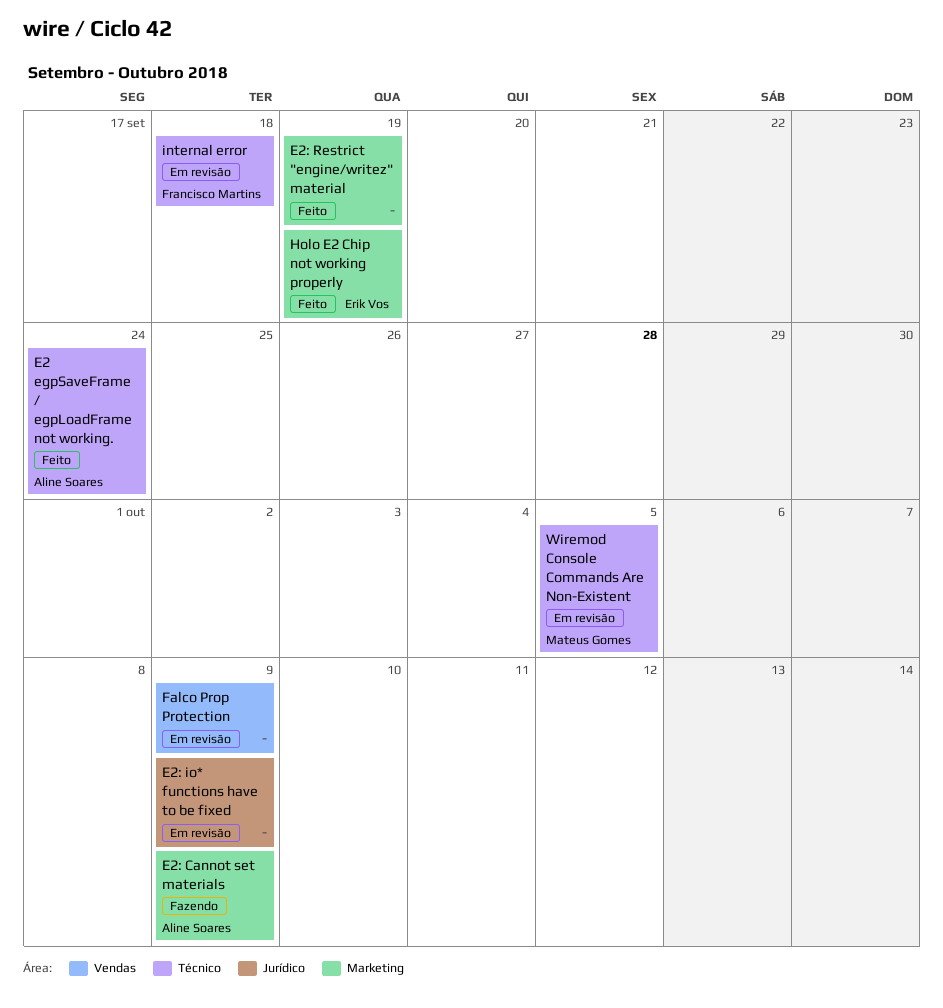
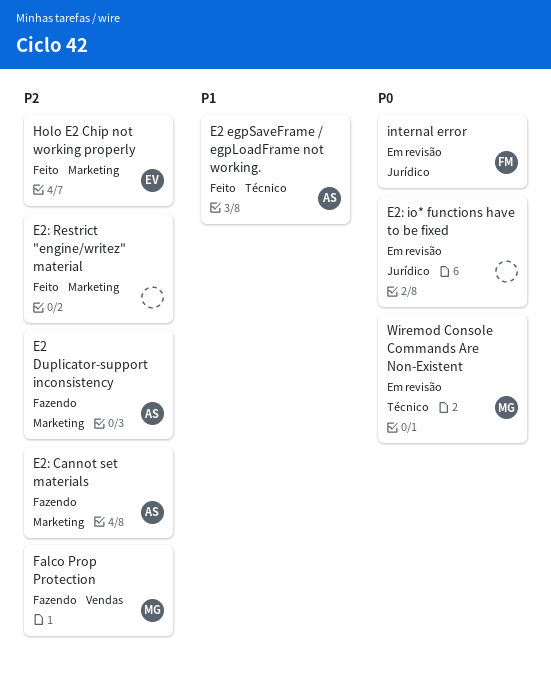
E2 Duplicator-support inconsistency: none -> present
Falco Prop Protection, status: Em revisão -> Fazendo
Falco Prop Protection, owner: none -> Mateus Gomes
internal error, label: Técnico -> Jurídico

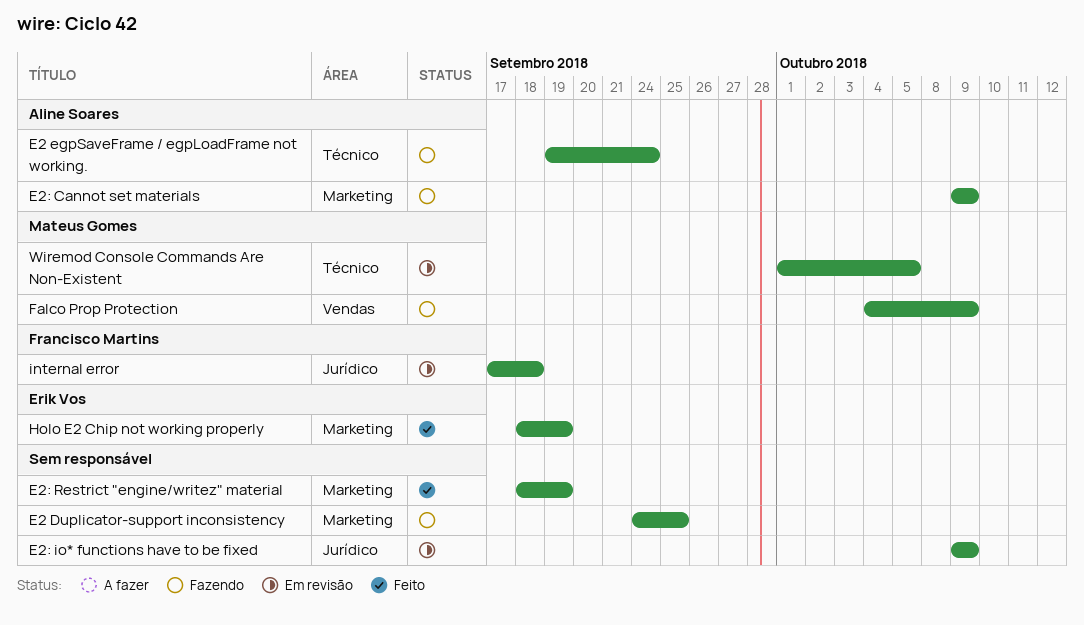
E2 Duplicator-support inconsistency, owner: Aline Soares -> none
E2 egpSaveFrame / egpLoadFrame not working., status: Feito -> Fazendo

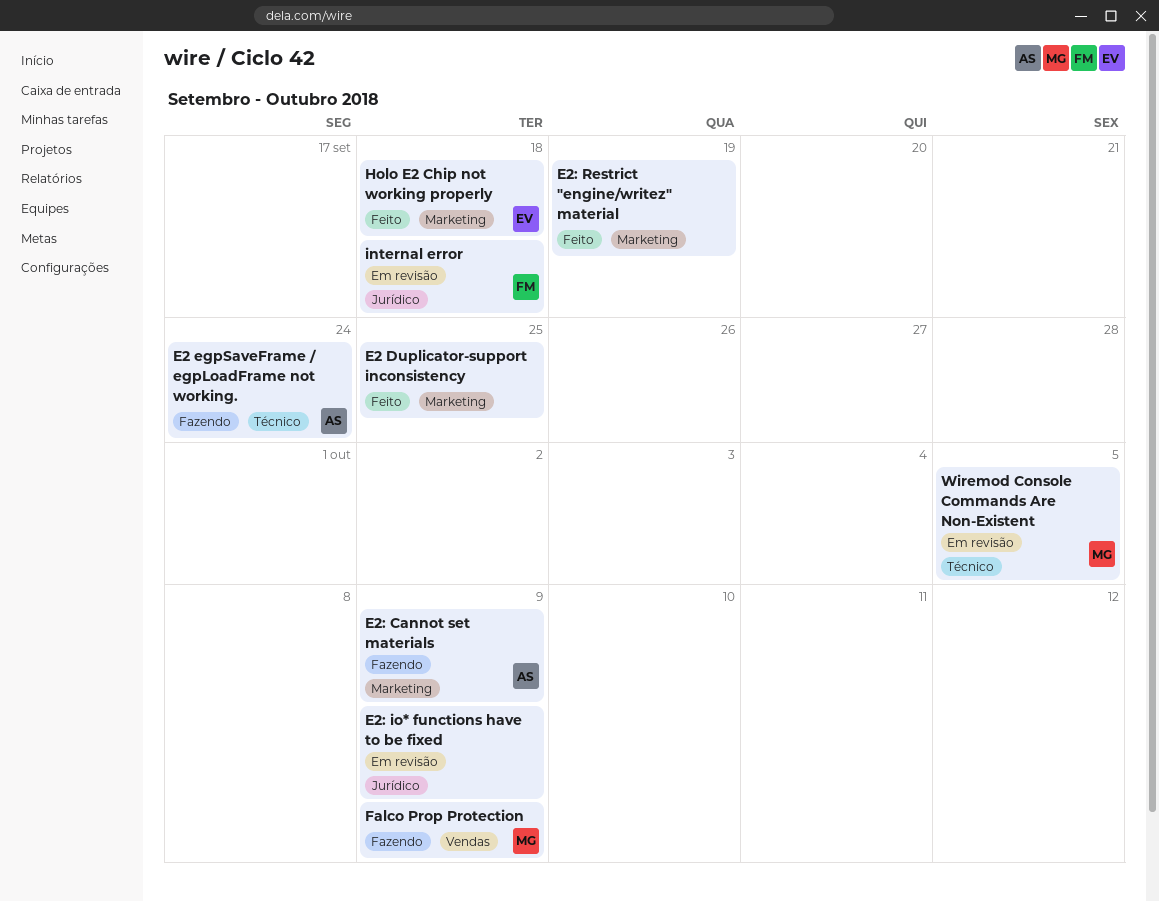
E2 Duplicator-support inconsistency, status: Fazendo -> Feito
Holo E2 Chip not working properly, due: Sep 19 -> Sep 18

